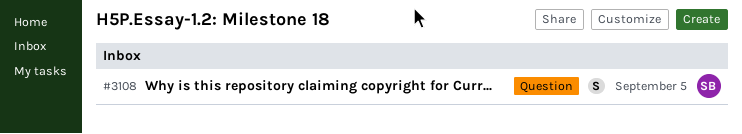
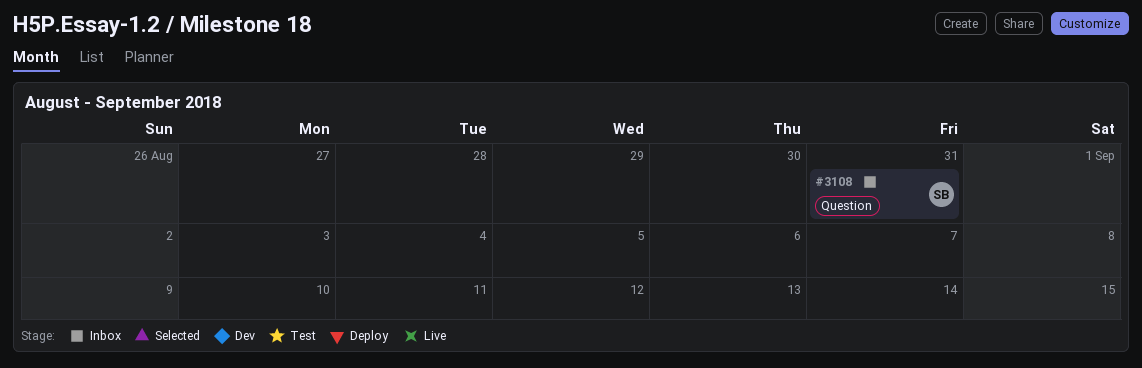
#3108, due: Sep 5 -> Aug 31

